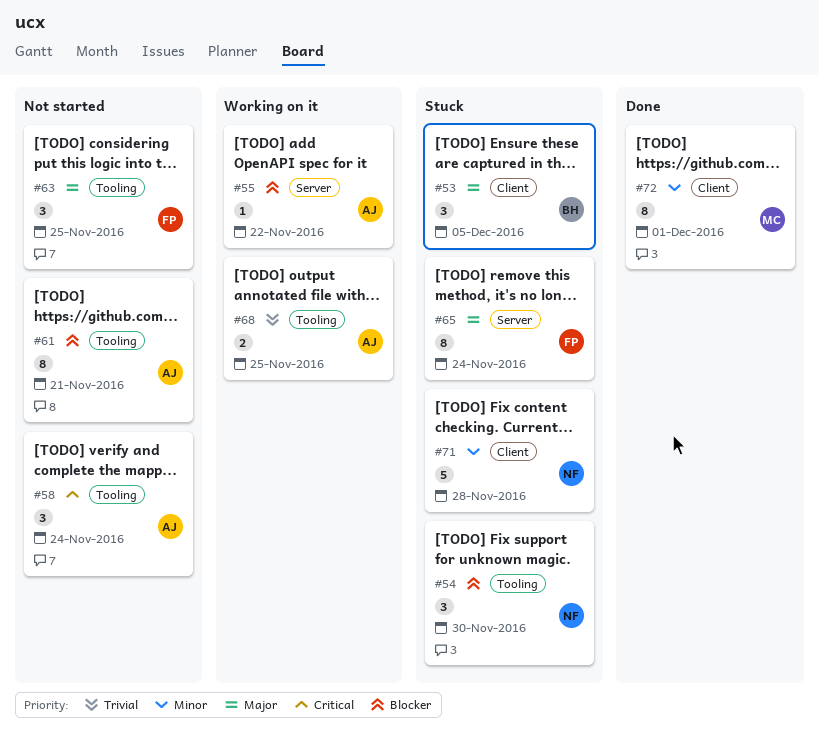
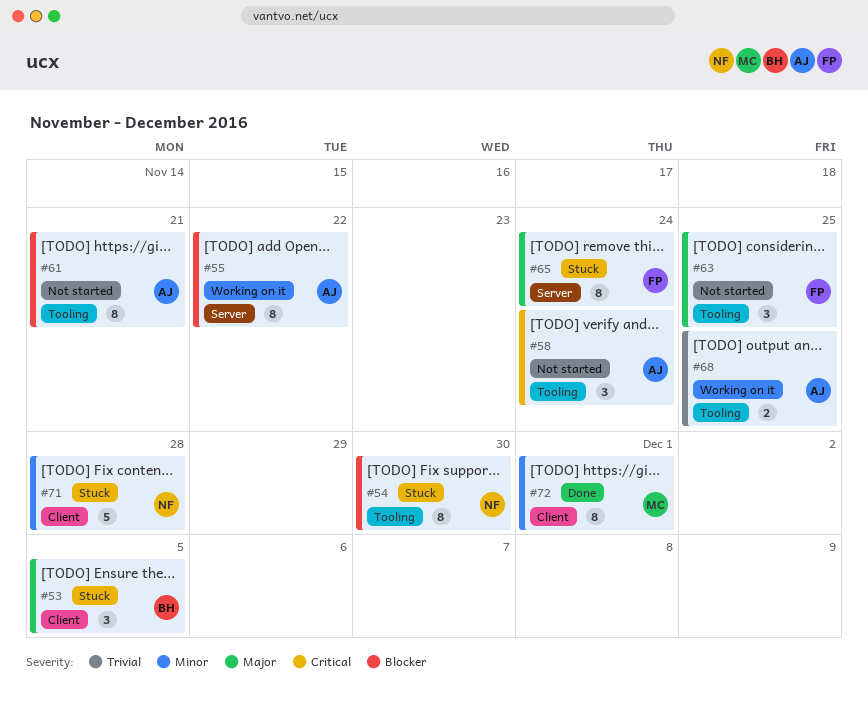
#54, estimate: 3 -> 8
#55, estimate: 1 -> 8

